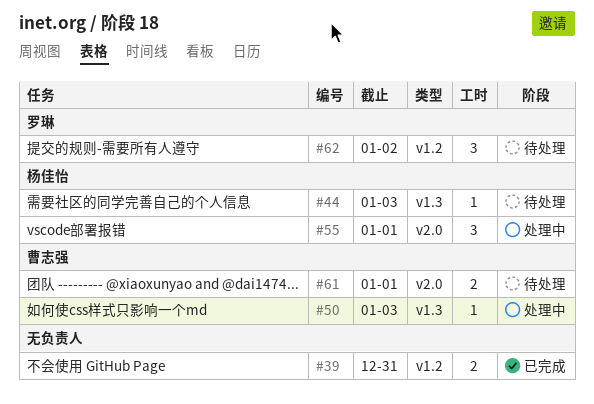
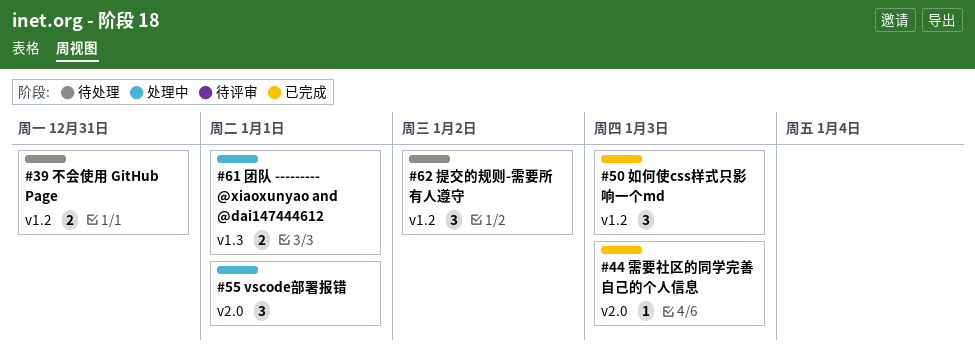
#39, status: 已完成 -> 待处理
#44, status: 待处理 -> 已完成
#44, label: v1.3 -> v2.0
#50, status: 处理中 -> 已完成
#50, label: v1.3 -> v1.2
#50, estimate: 1 -> 3
#61, status: 待处理 -> 处理中
#61, label: v2.0 -> v1.3

